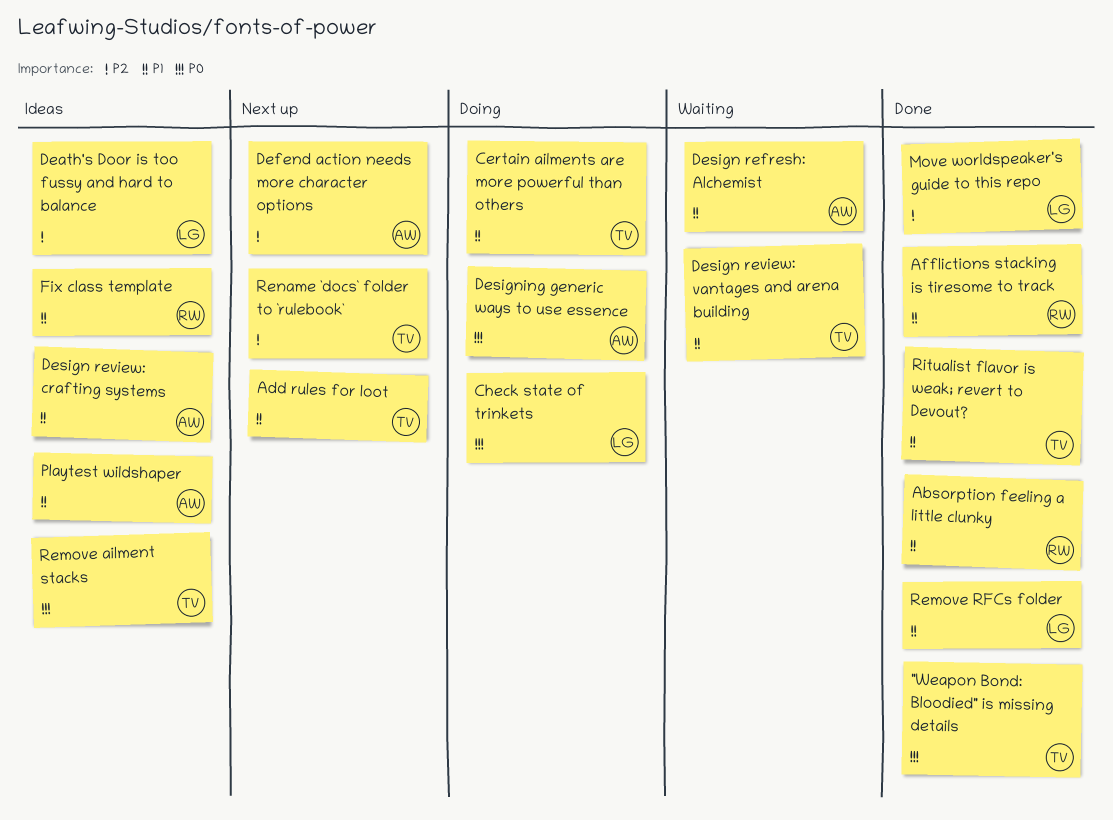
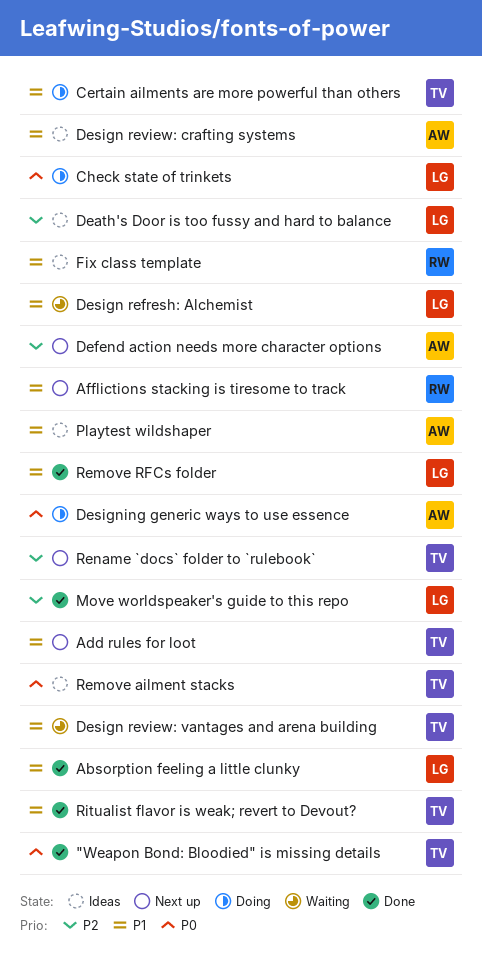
Absorption feeling a little clunky, owner: RW -> LG
Afflictions stacking is tiresome to track, status: Done -> Next up
Design refresh: Alchemist, owner: AW -> LG

